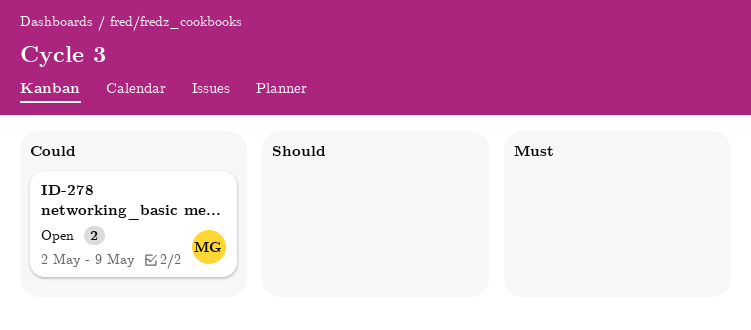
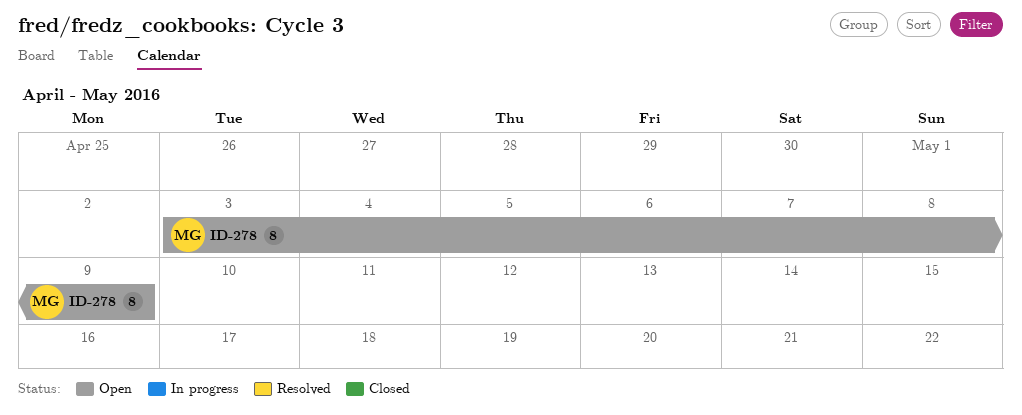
ID-278, estimate: 2 -> 8
ID-278, start: May 2 -> May 3

